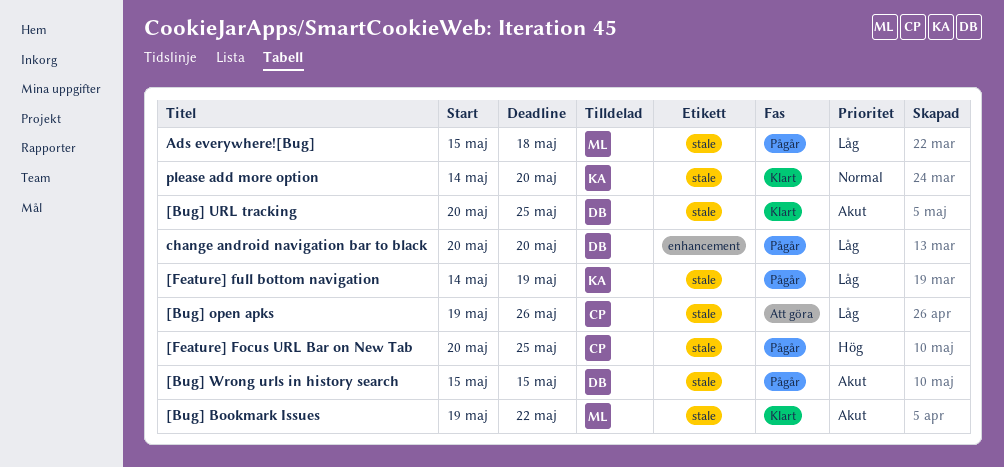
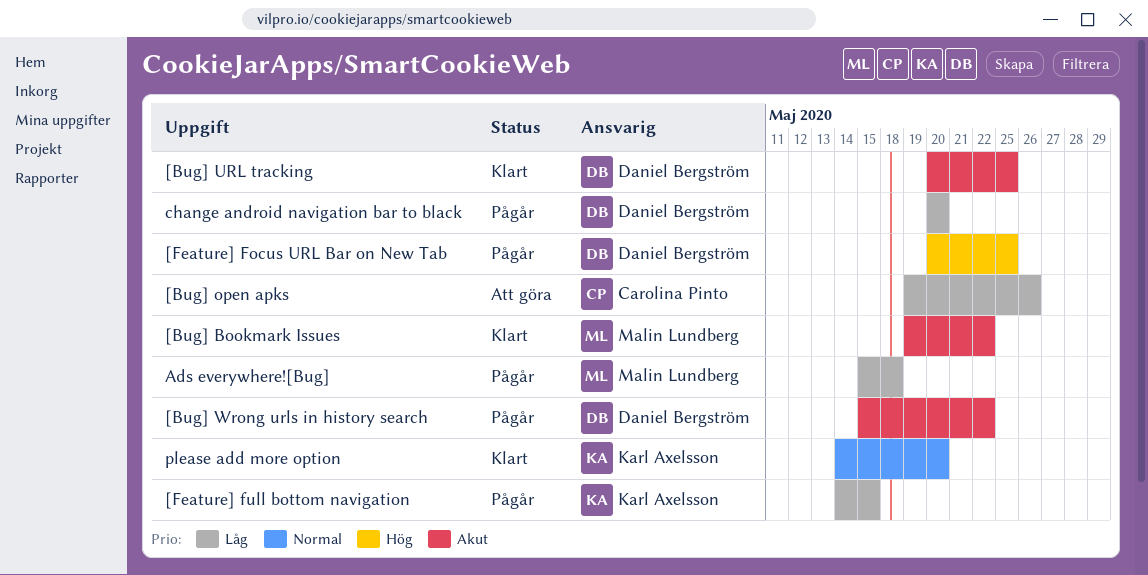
[Bug] Wrong urls in history search, due: May 15 -> May 22
[Feature] Focus URL Bar on New Tab, owner: Carolina Pinto -> Daniel Bergström
[Feature] full bottom navigation, due: May 19 -> May 15

